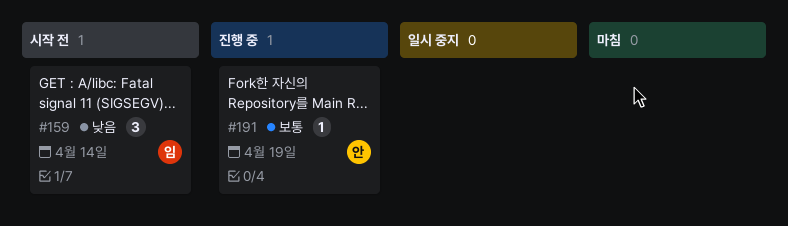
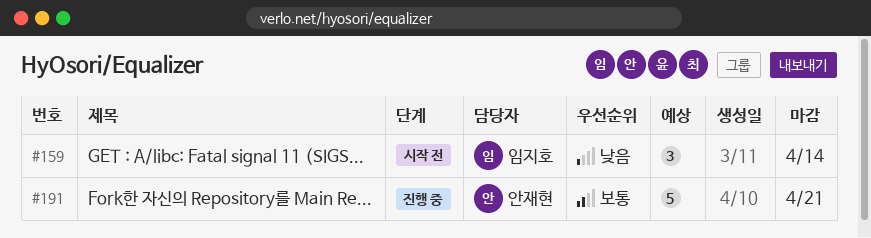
#191, estimate: 1 -> 5
#191, due: Apr 19 -> Apr 21

